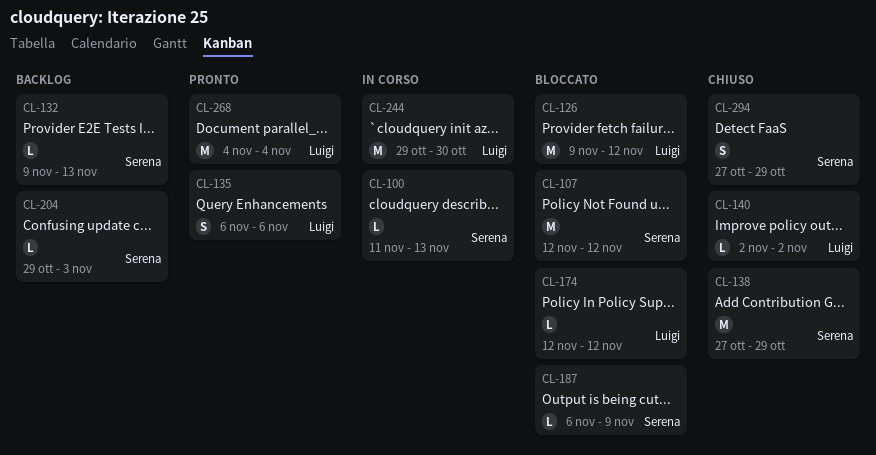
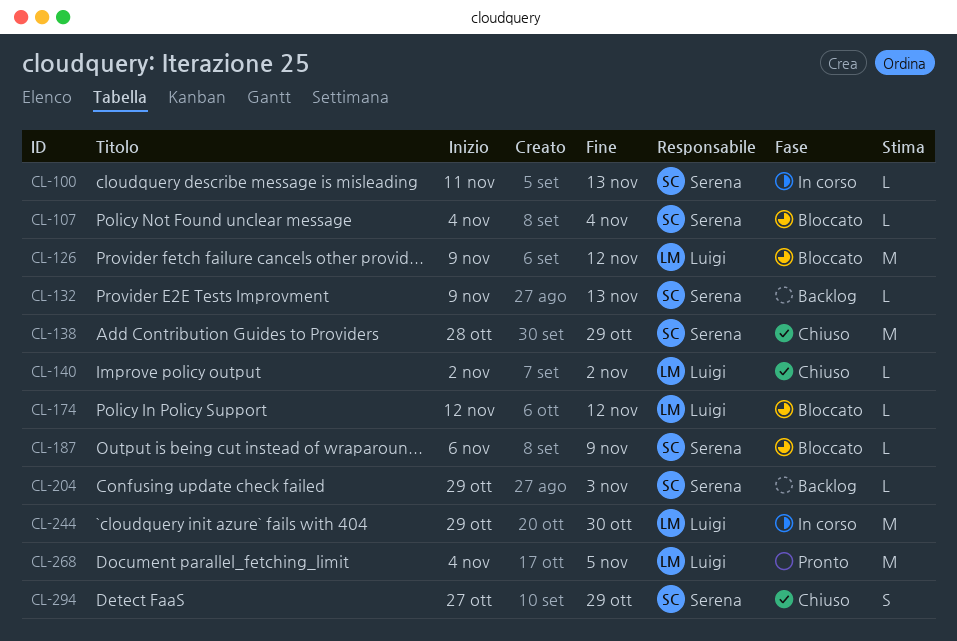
CL-107, estimate: M -> L
CL-107, start: Nov 12 -> Nov 4
CL-107, due: Nov 12 -> Nov 4
CL-135: present -> none
CL-138, start: Oct 27 -> Oct 28
CL-268, due: Nov 4 -> Nov 5

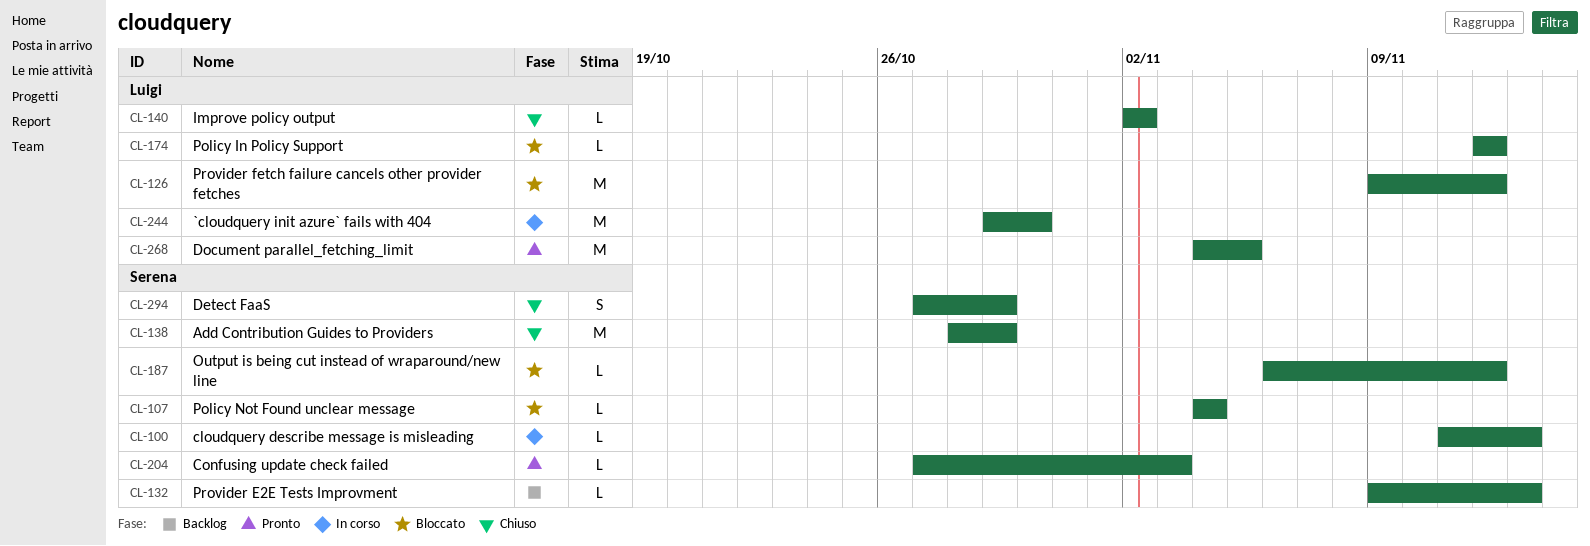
CL-187, due: Nov 9 -> Nov 12
CL-204, status: Backlog -> Pronto
CL-204, start: Oct 29 -> Oct 27

